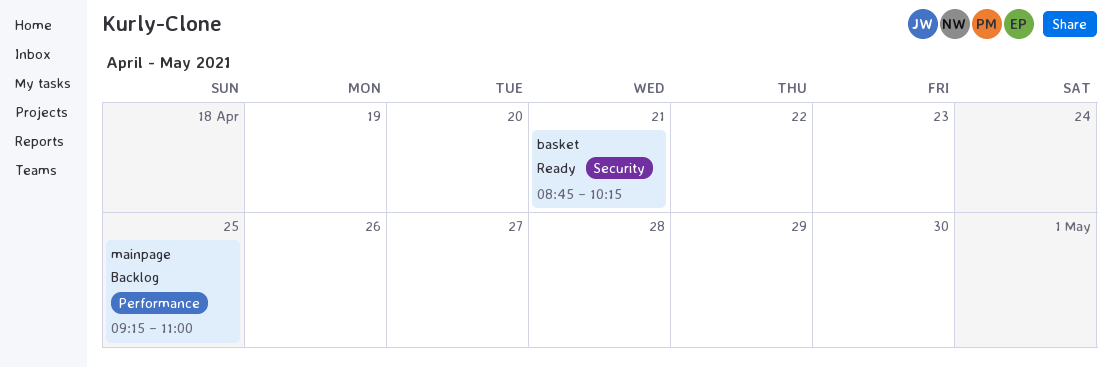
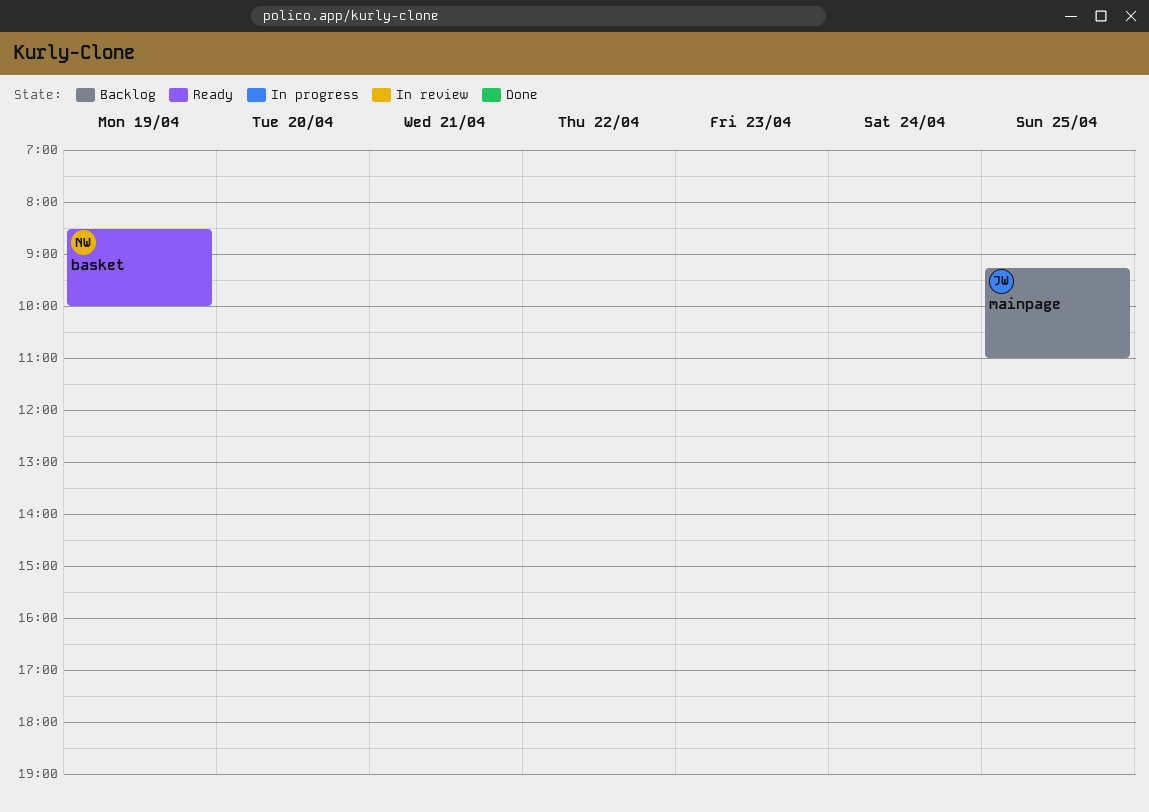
basket, day: Apr 21 -> Apr 19
basket, begins: 08:45 -> 08:30
basket, ends: 10:15 -> 10:00

